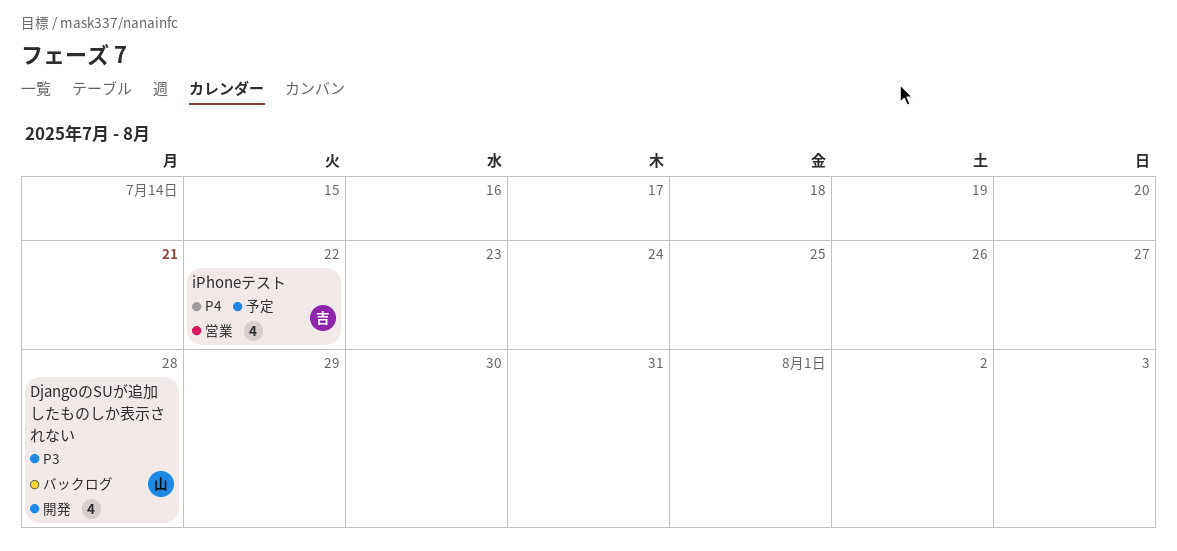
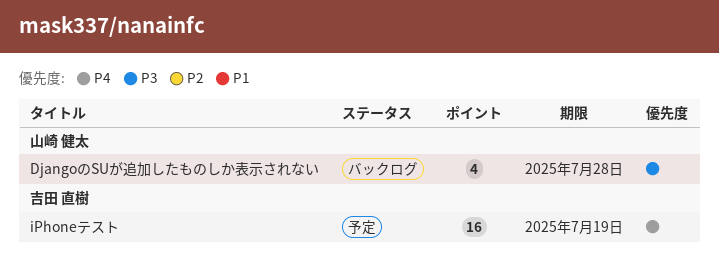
iPhoneテスト, estimate: 4 -> 16
iPhoneテスト, due: Jul 22 -> Jul 19

